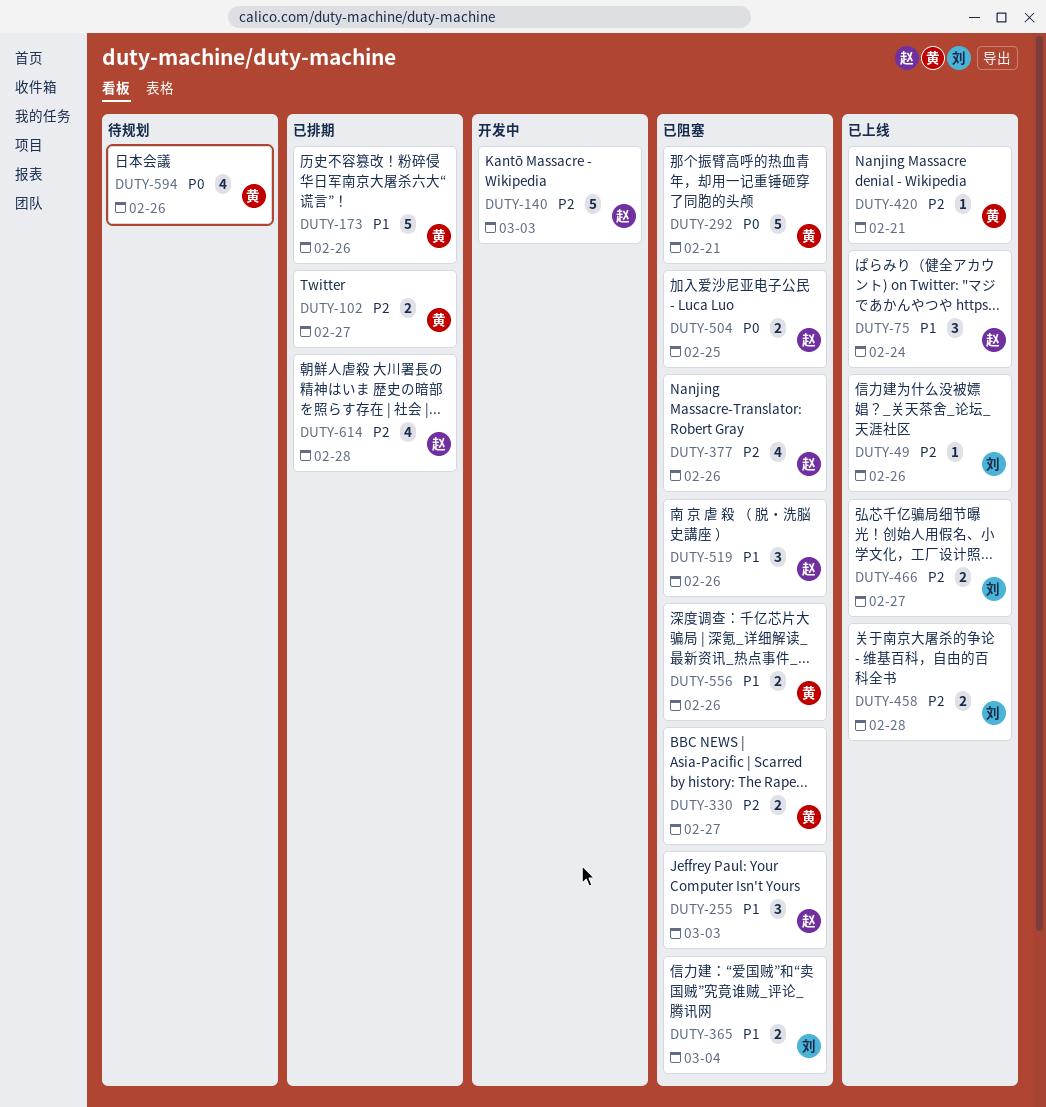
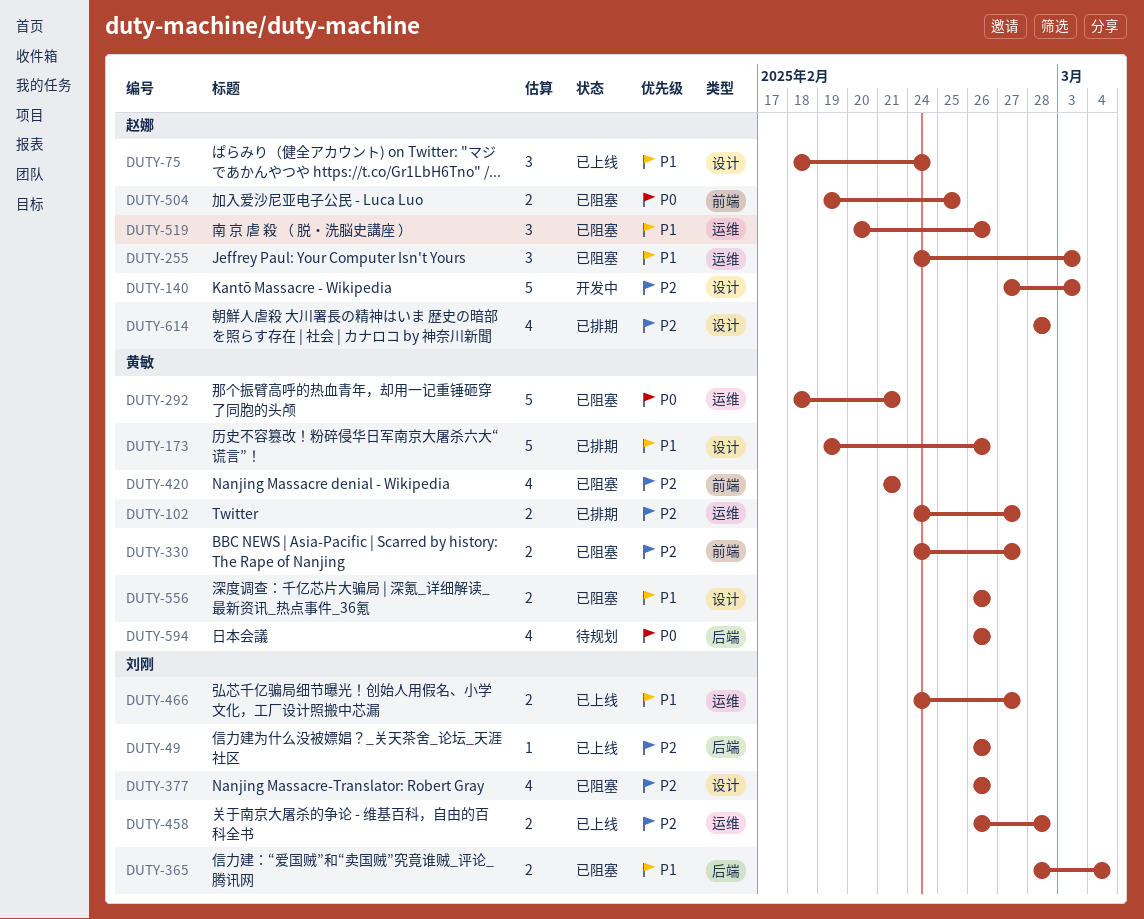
DUTY-377, owner: 赵娜 -> 刘刚
DUTY-420, status: 已上线 -> 已阻塞
DUTY-420, estimate: 1 -> 4
DUTY-466, priority: P2 -> P1

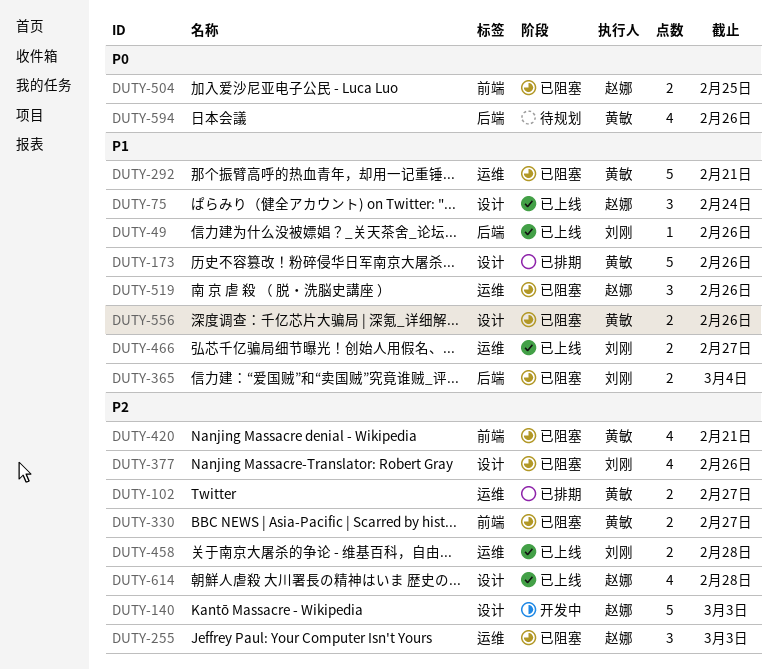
DUTY-49, priority: P2 -> P1
DUTY-255, priority: P1 -> P2
DUTY-292, priority: P0 -> P1
DUTY-614, status: 已排期 -> 已上线

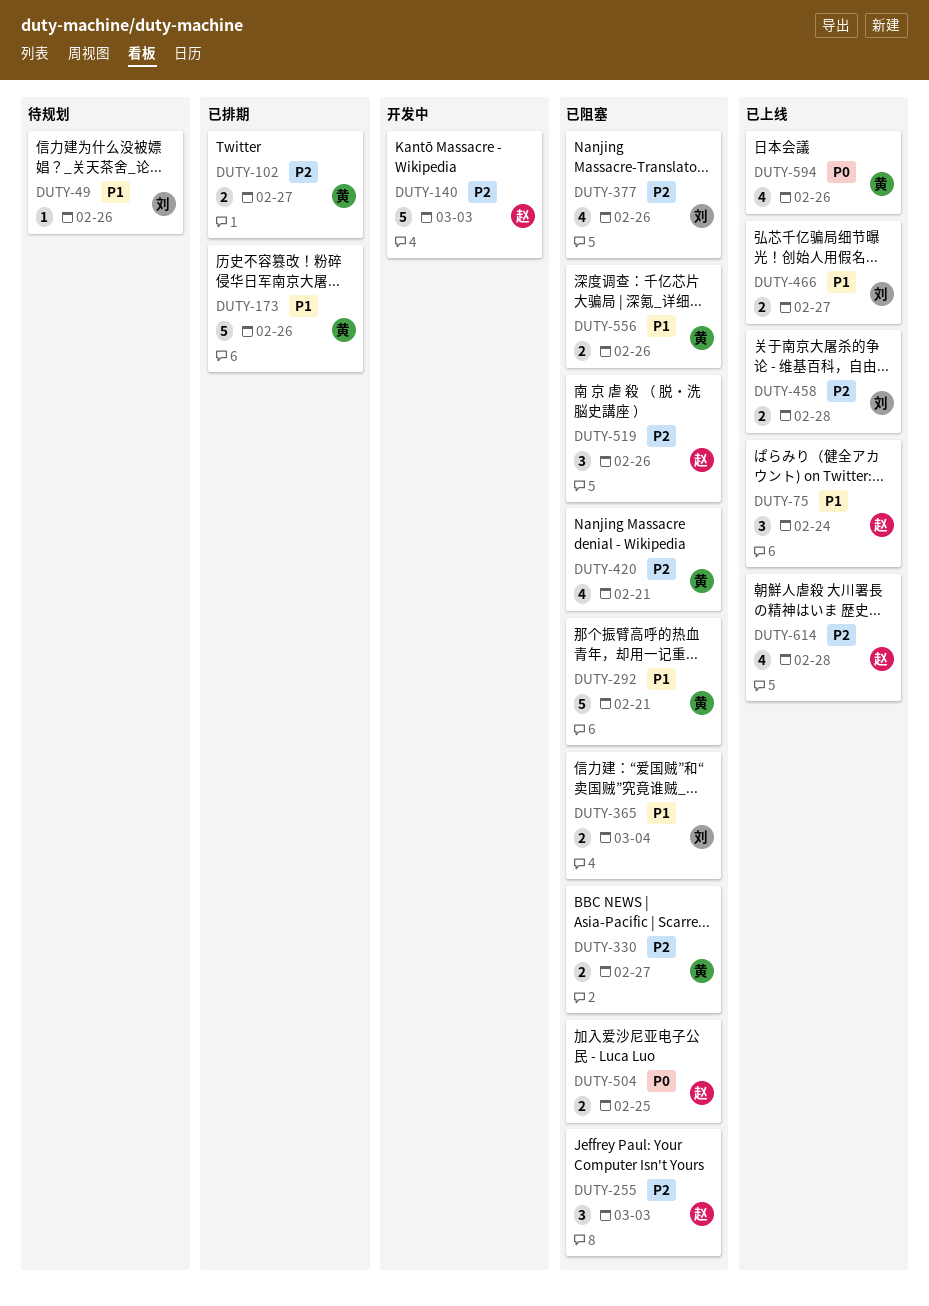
DUTY-49, status: 已上线 -> 待规划
DUTY-519, priority: P1 -> P2
DUTY-594, status: 待规划 -> 已上线

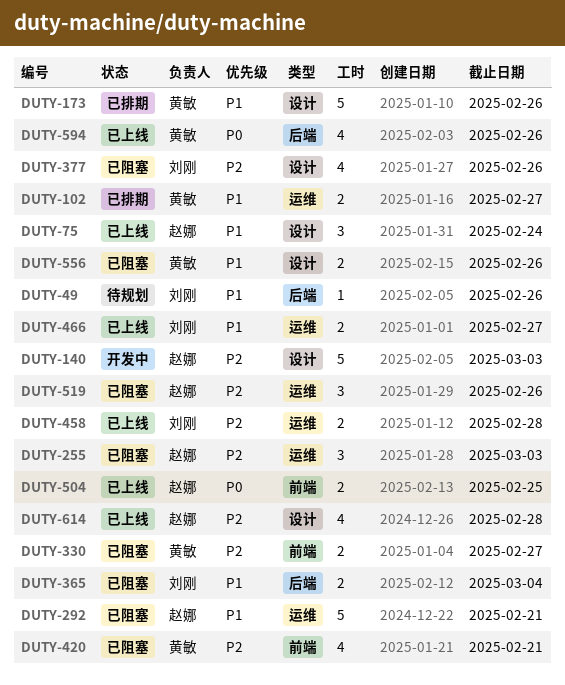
DUTY-102, priority: P2 -> P1
DUTY-292, owner: 黄敏 -> 赵娜
DUTY-504, status: 已阻塞 -> 已上线

